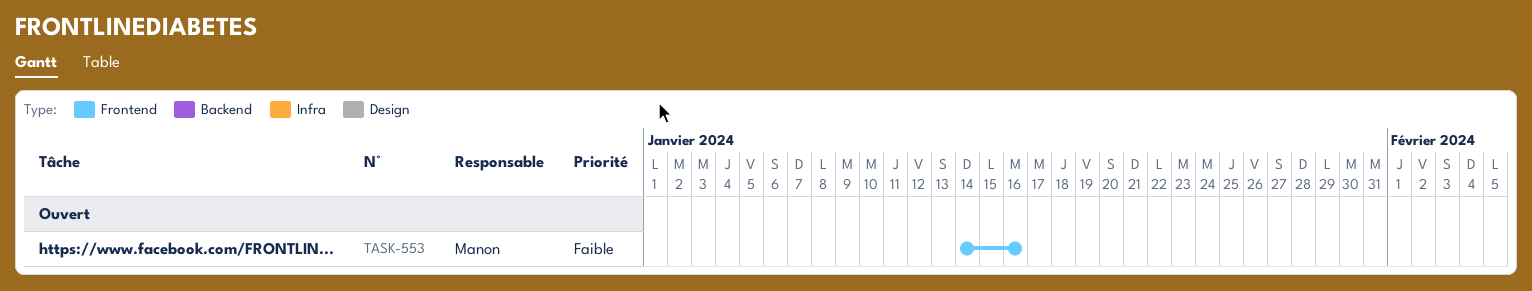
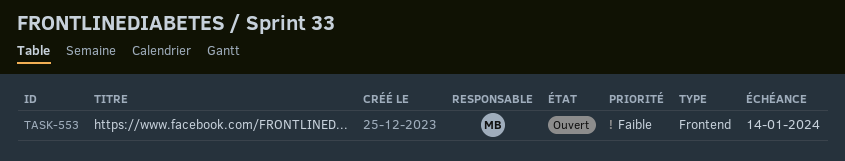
TASK-553, due: Jan 16 -> Jan 14

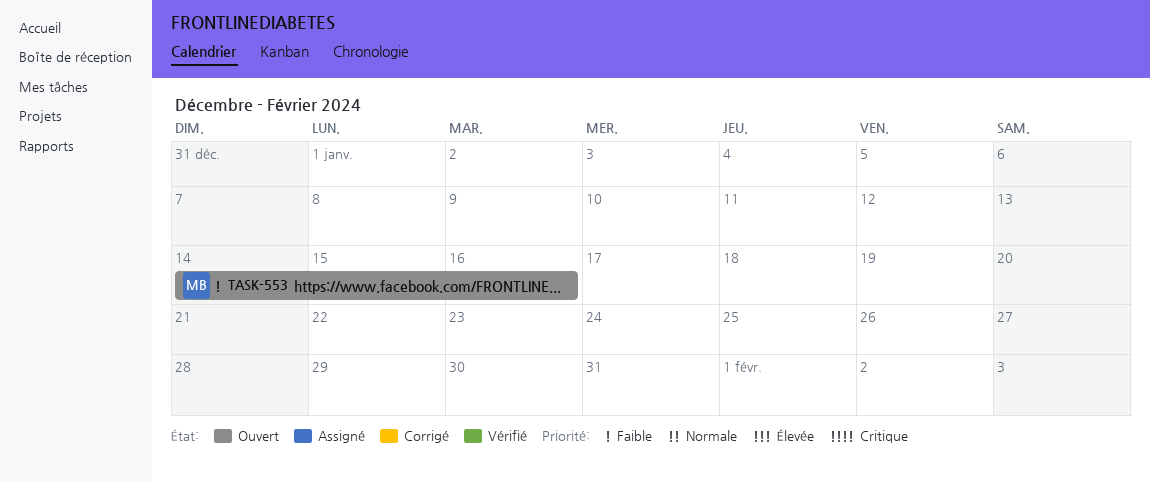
TASK-553, due: Jan 14 -> Jan 16

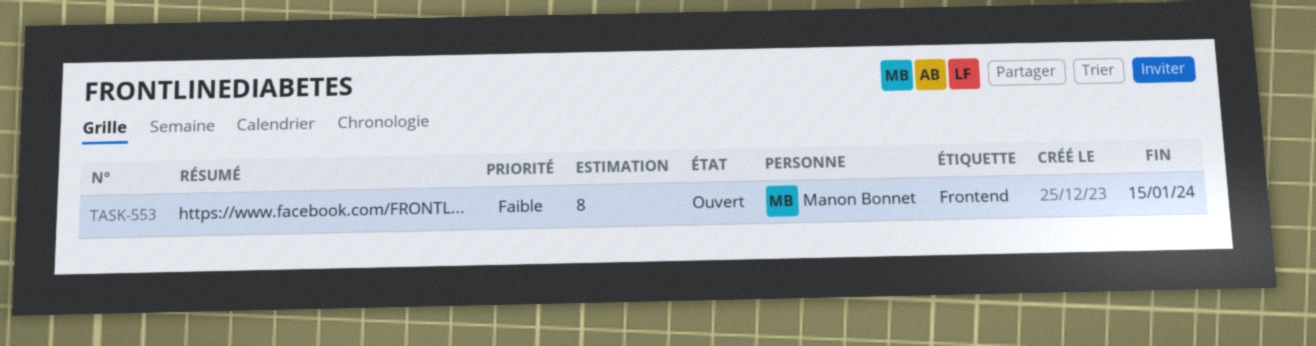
TASK-553, due: Jan 16 -> Jan 15

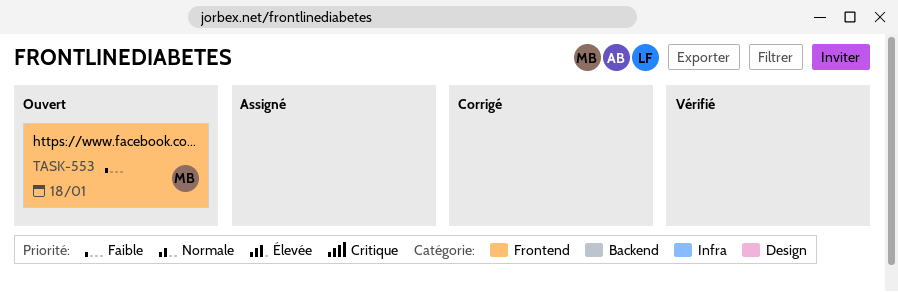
TASK-553, due: Jan 15 -> Jan 18

